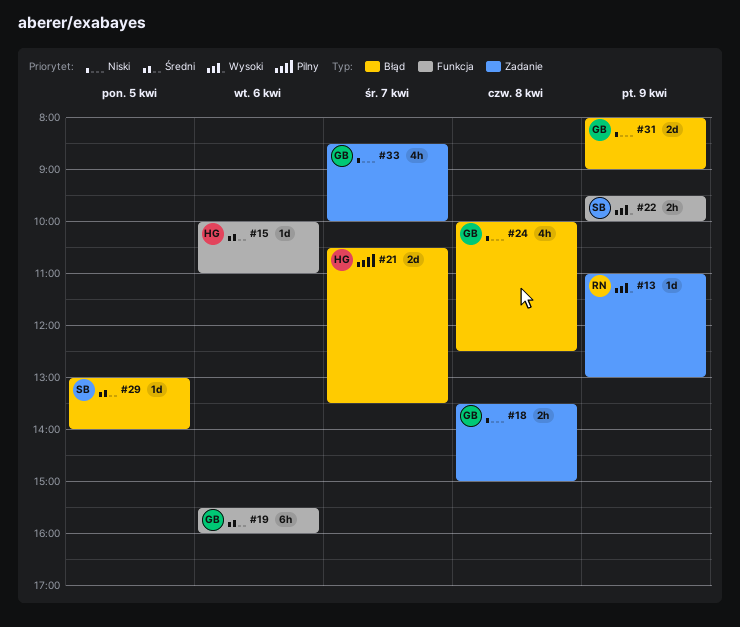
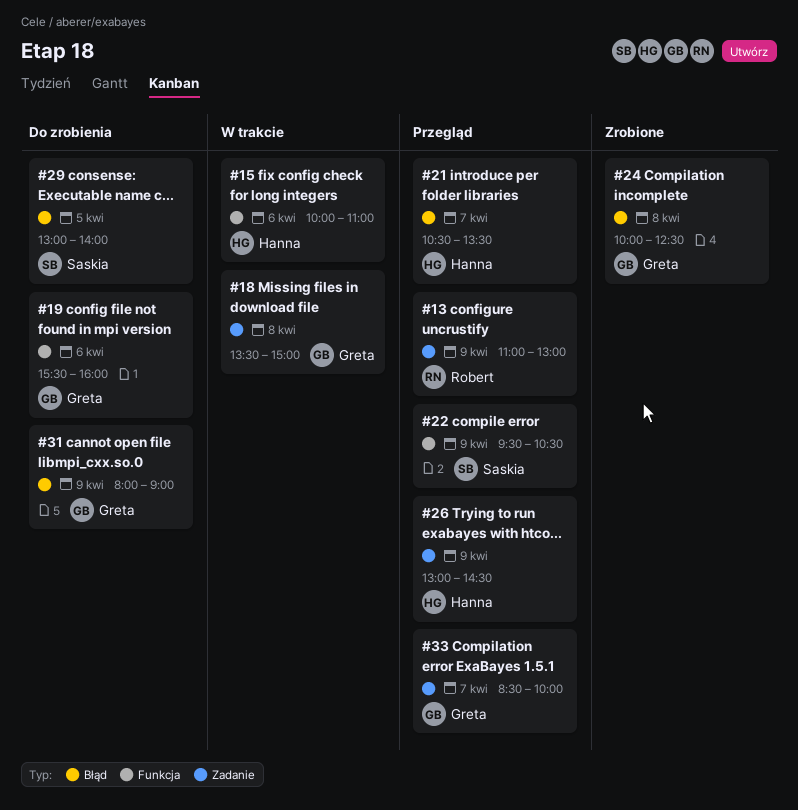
#22, ends: 10:00 -> 10:30
#26: none -> present

